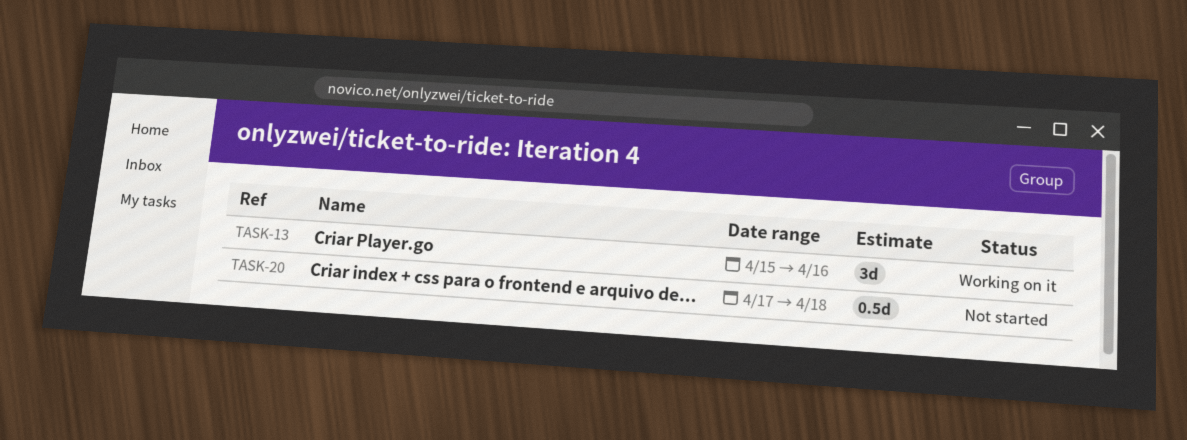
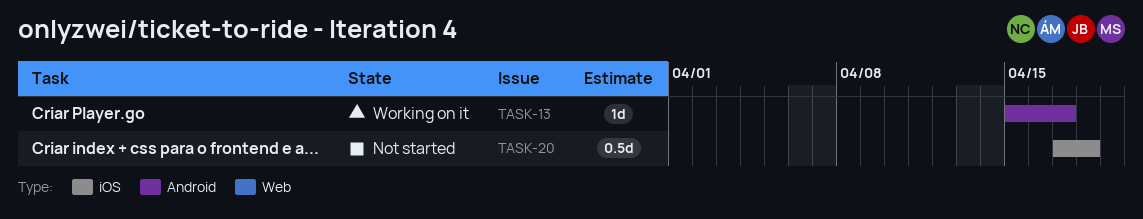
TASK-13, estimate: 3d -> 1d
TASK-13, due: Apr 16 -> Apr 17

